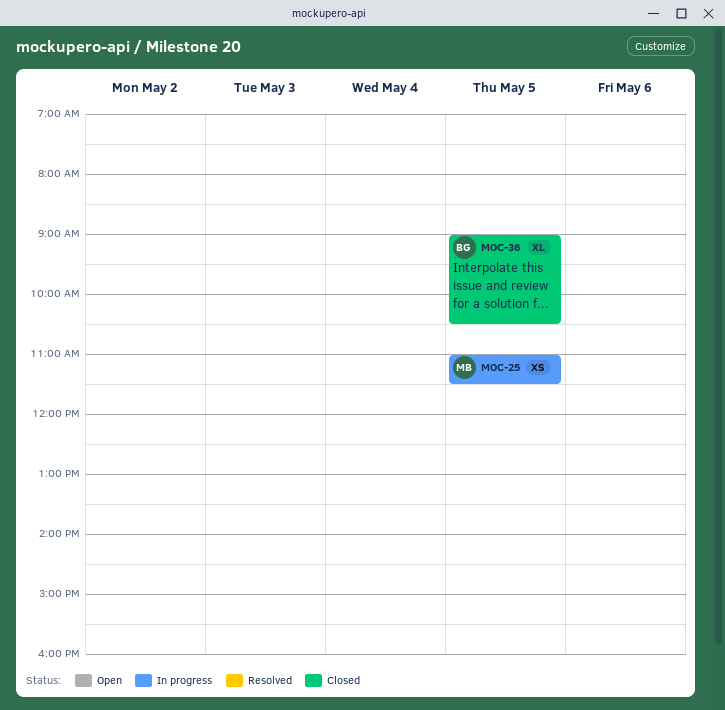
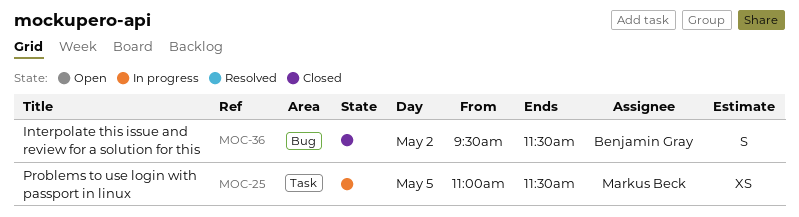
MOC-36, estimate: XL -> S
MOC-36, day: May 5 -> May 2
MOC-36, begins: 09:00 -> 09:30
MOC-36, ends: 10:30 -> 11:30

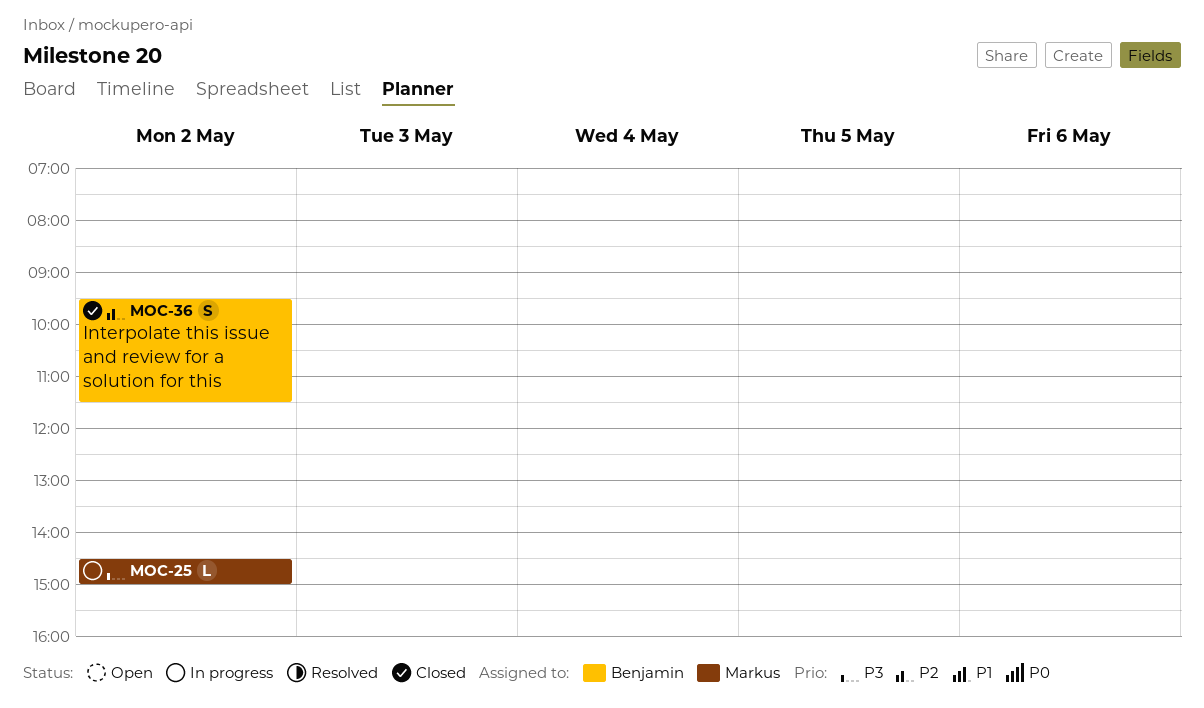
MOC-25, estimate: XS -> L
MOC-25, day: May 5 -> May 2
MOC-25, begins: 11:00 -> 14:30
MOC-25, ends: 11:30 -> 15:00

